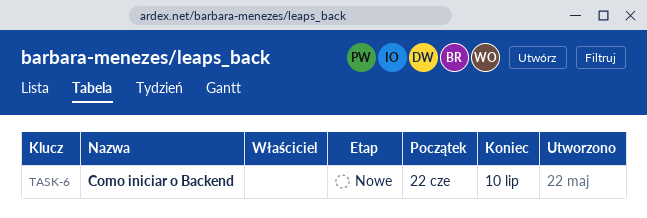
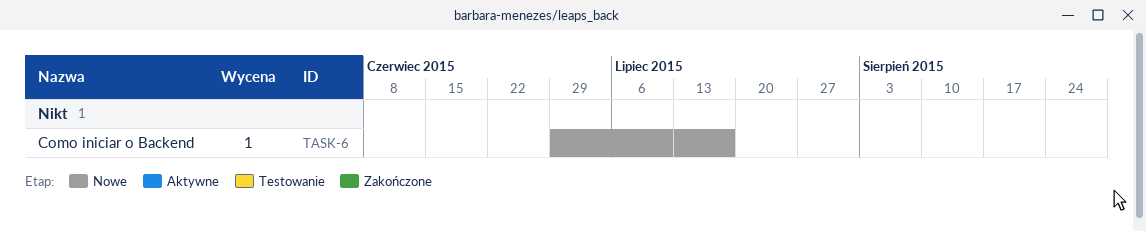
TASK-6, start: Jun 22 -> Jun 29
TASK-6, due: Jul 10 -> Jul 17

